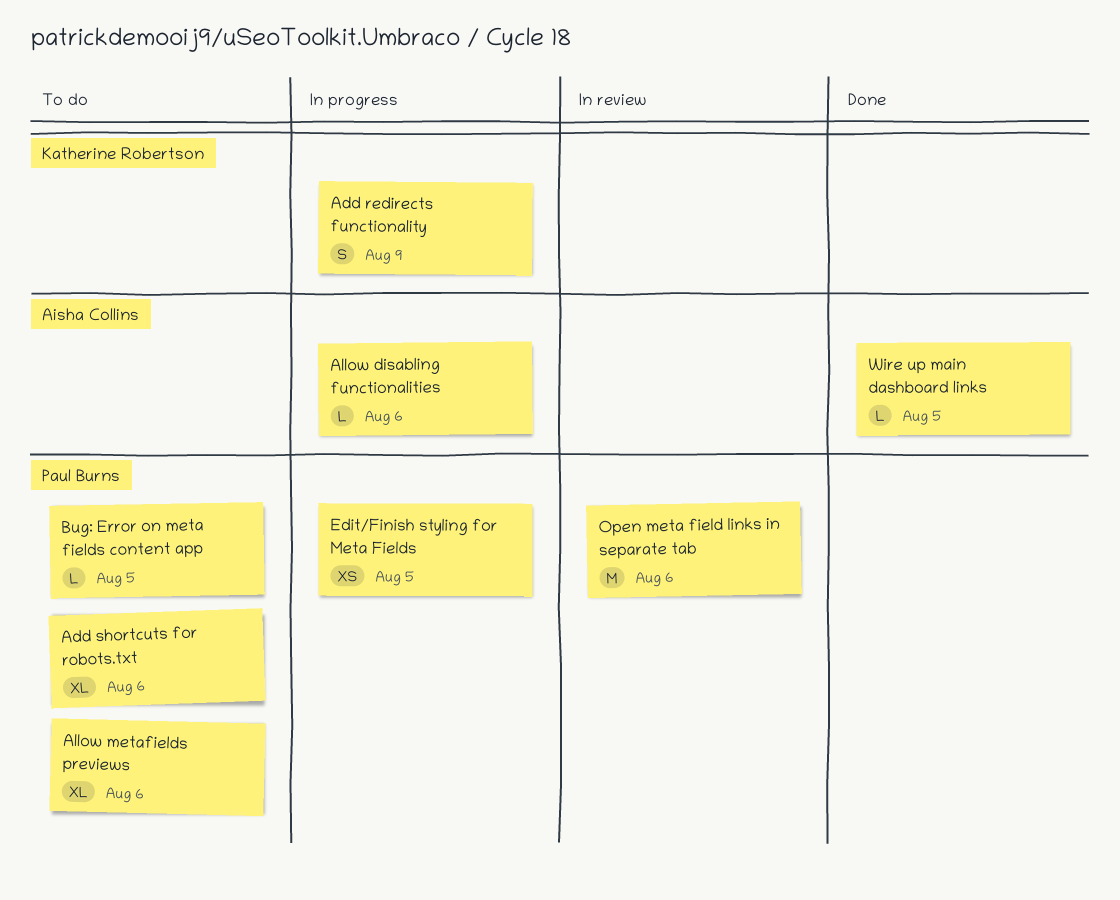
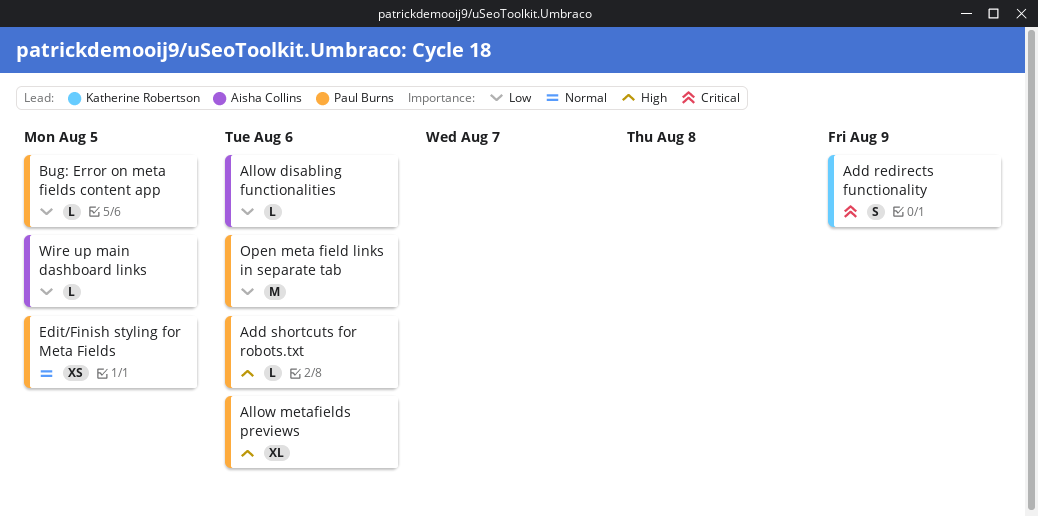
Add shortcuts for robots.txt, estimate: XL -> L

